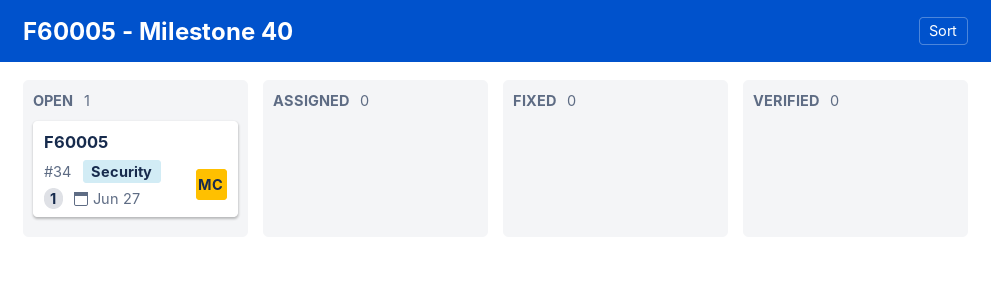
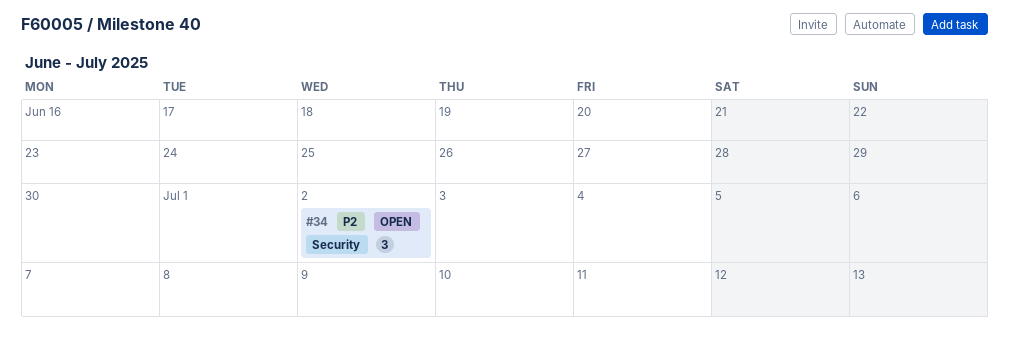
#34, estimate: 1 -> 3
#34, due: Jun 27 -> Jul 2

